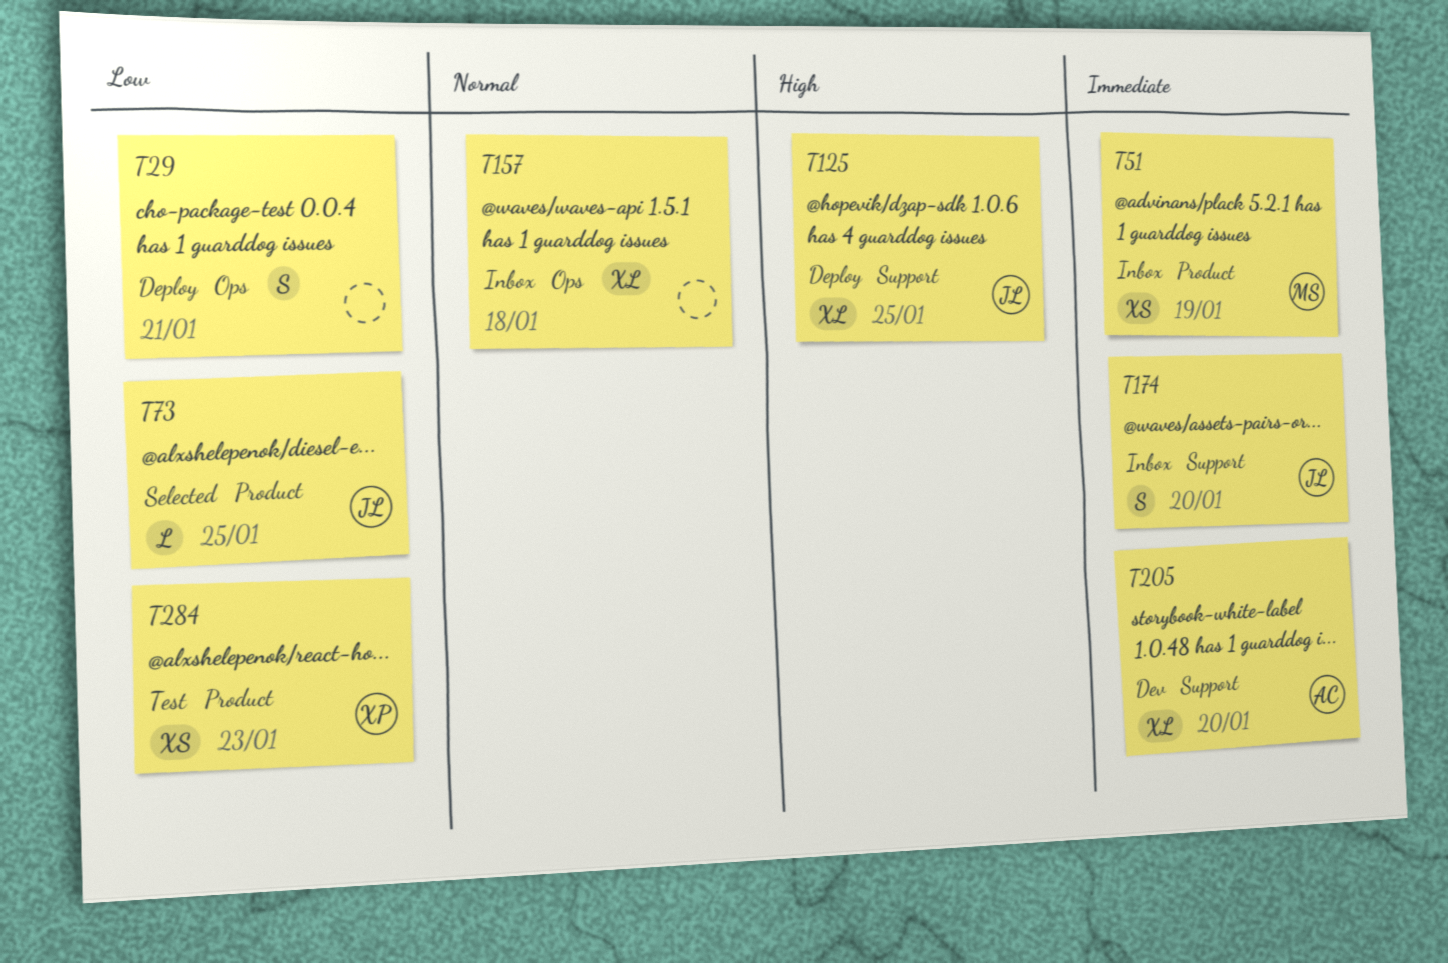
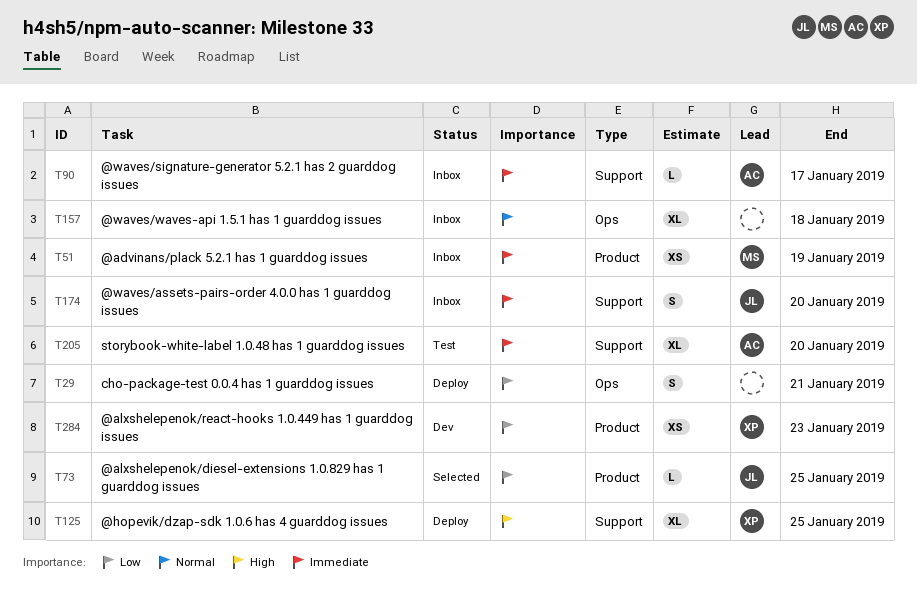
T90: none -> present
T125, owner: JL -> XP
T205, status: Dev -> Test
T284, status: Test -> Dev

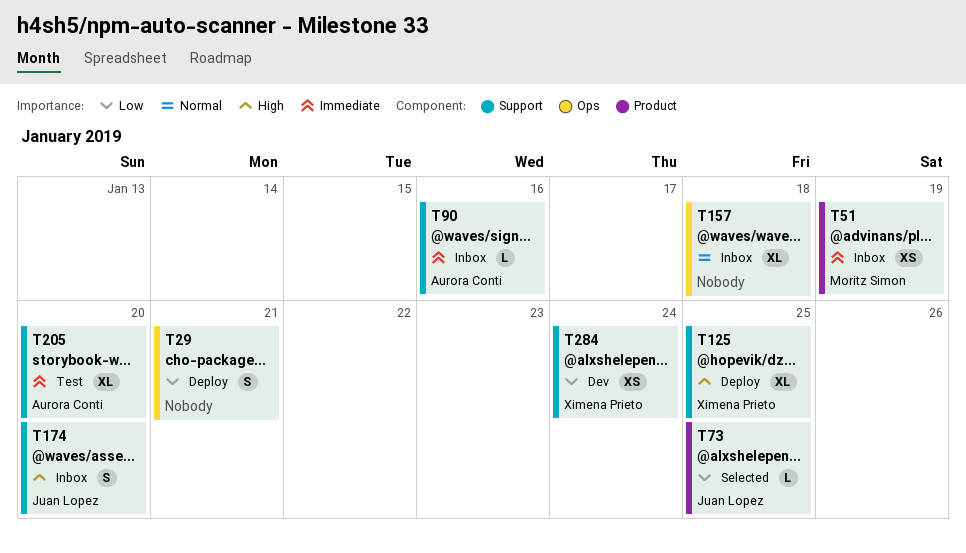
T90, due: Jan 17 -> Jan 16
T174, priority: Immediate -> High
T284, label: Product -> Support
T284, due: Jan 23 -> Jan 24

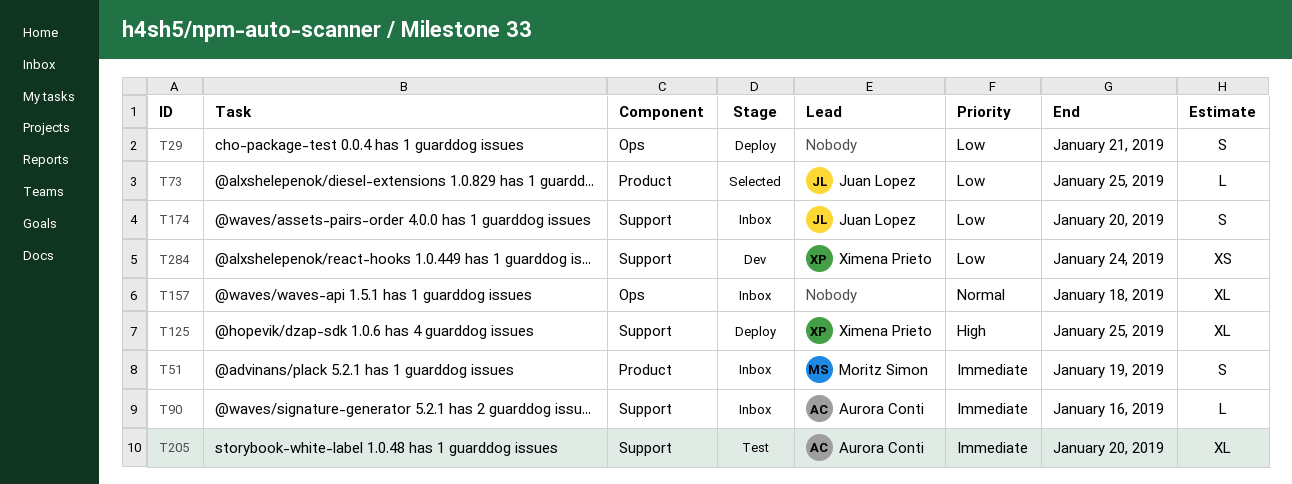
T51, estimate: XS -> S
T174, priority: High -> Low

